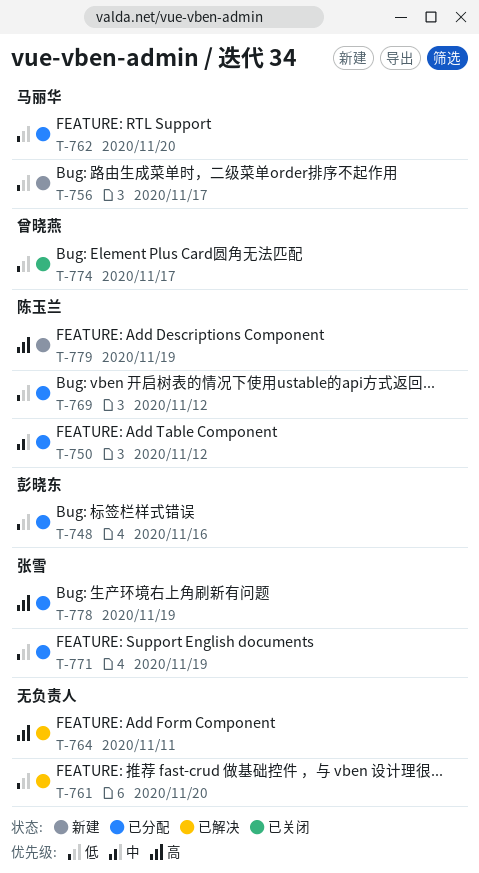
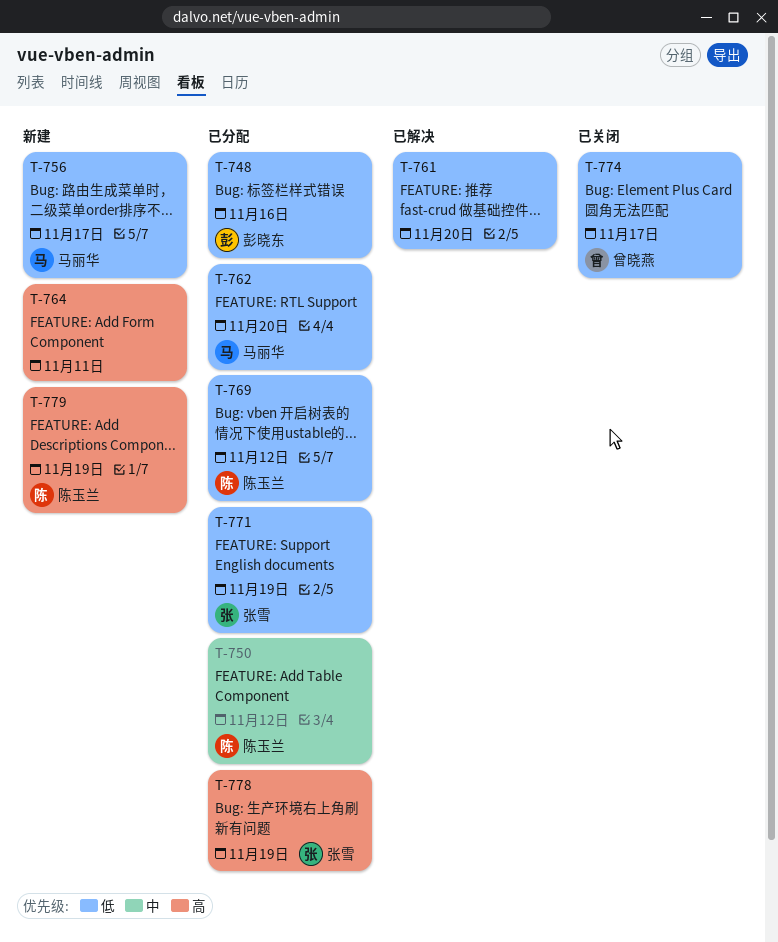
T-764, status: 已解决 -> 新建

